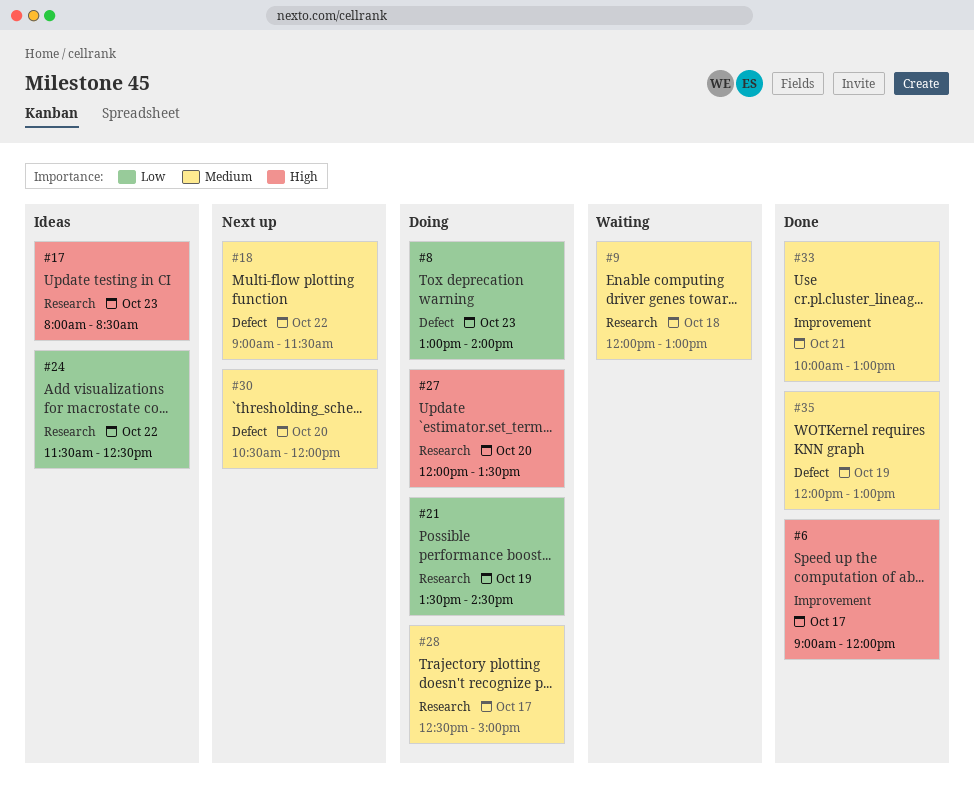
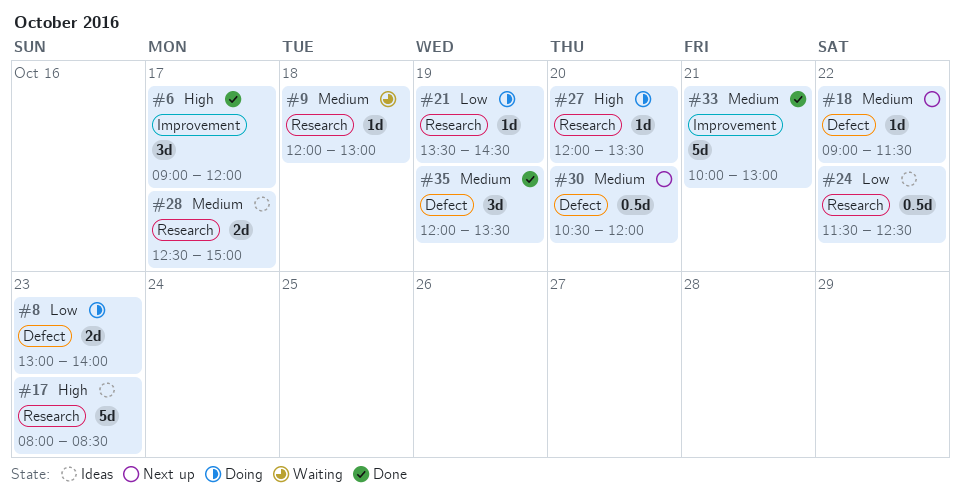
#28, status: Doing -> Ideas
#35, ends: 13:00 -> 13:30

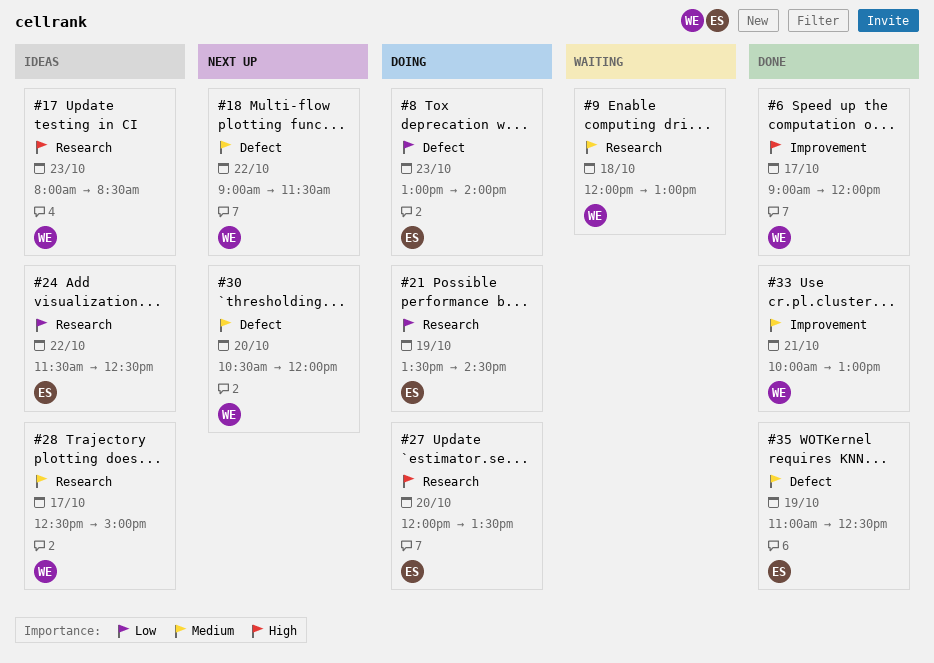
#35, begins: 12:00 -> 11:00
#35, ends: 13:30 -> 12:30

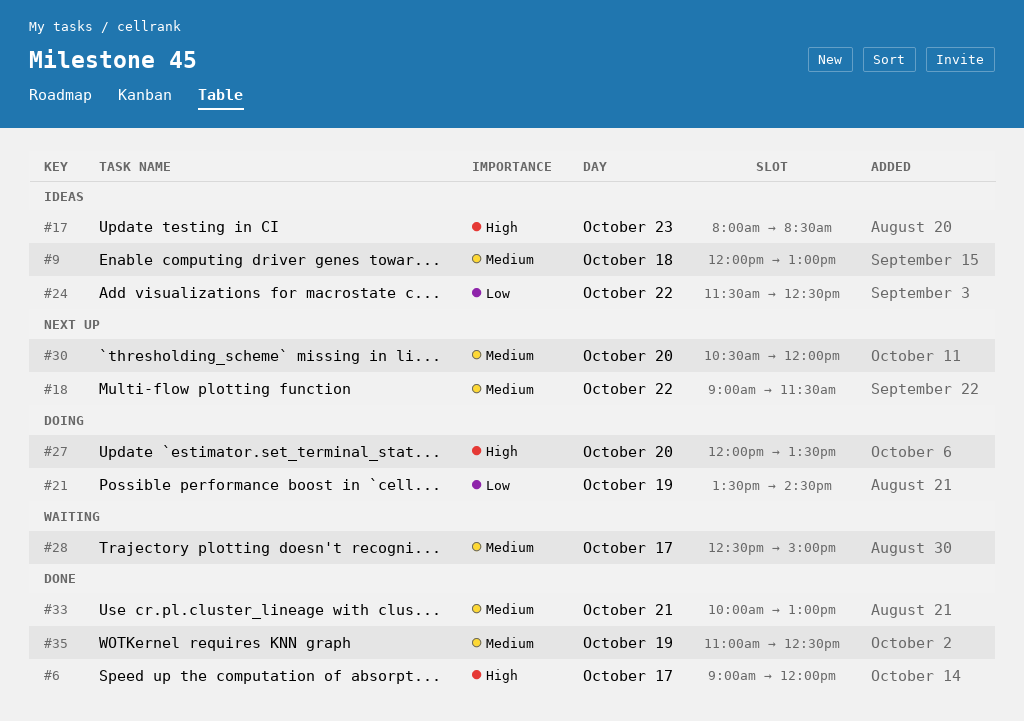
#8: present -> none
#9, status: Waiting -> Ideas
#28, status: Ideas -> Waiting

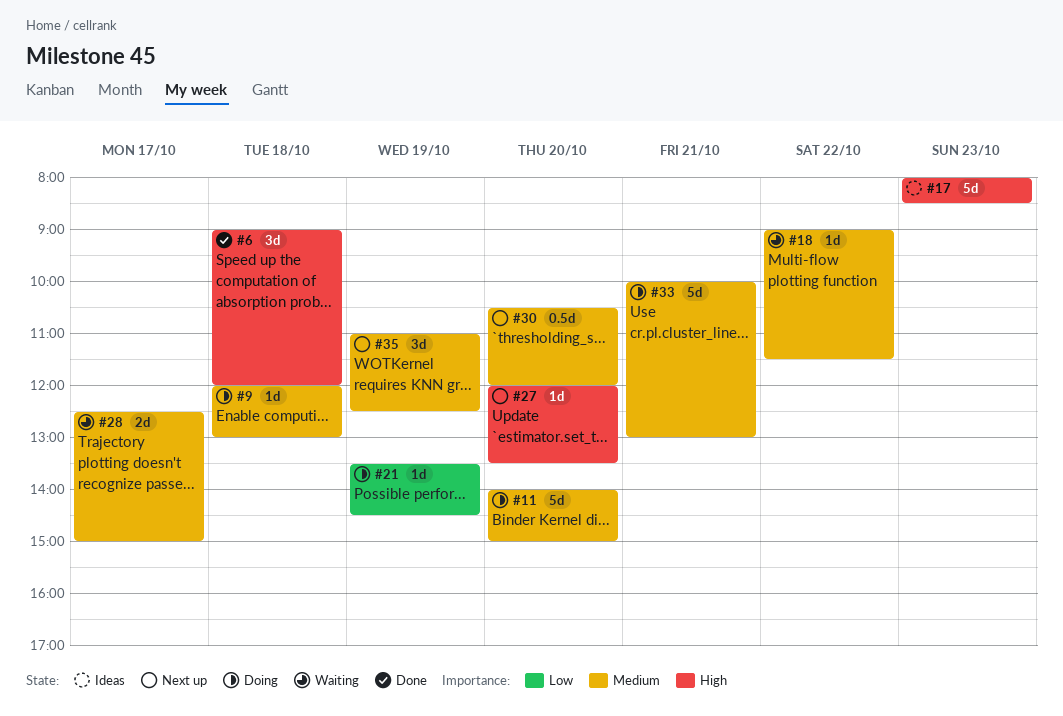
#6, day: Oct 17 -> Oct 18
#9, status: Ideas -> Doing
#11: none -> present
#18, status: Next up -> Waiting
#24: present -> none
#27, status: Doing -> Next up
#33, status: Done -> Doing
#35, status: Done -> Next up

